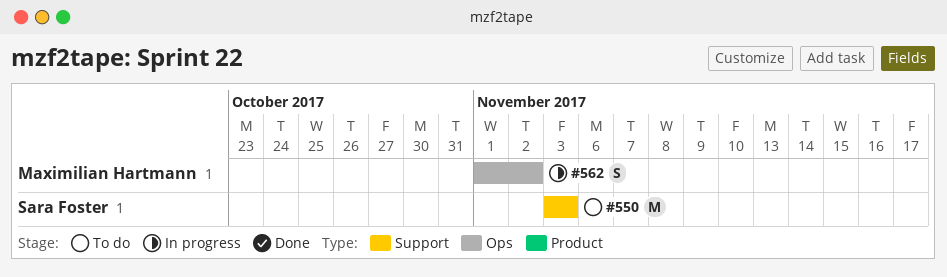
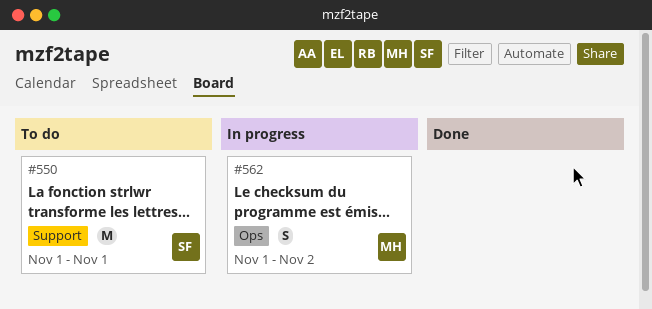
#550, start: Nov 3 -> Nov 1
#550, due: Nov 3 -> Nov 1

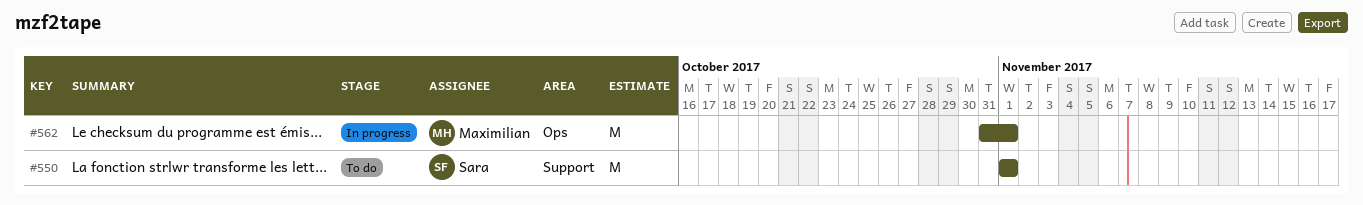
#562, estimate: S -> M
#562, start: Nov 1 -> Oct 31
#562, due: Nov 2 -> Nov 1

